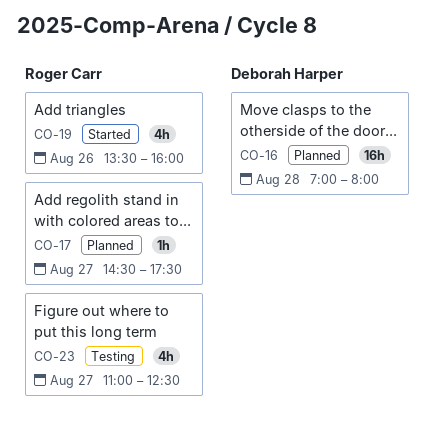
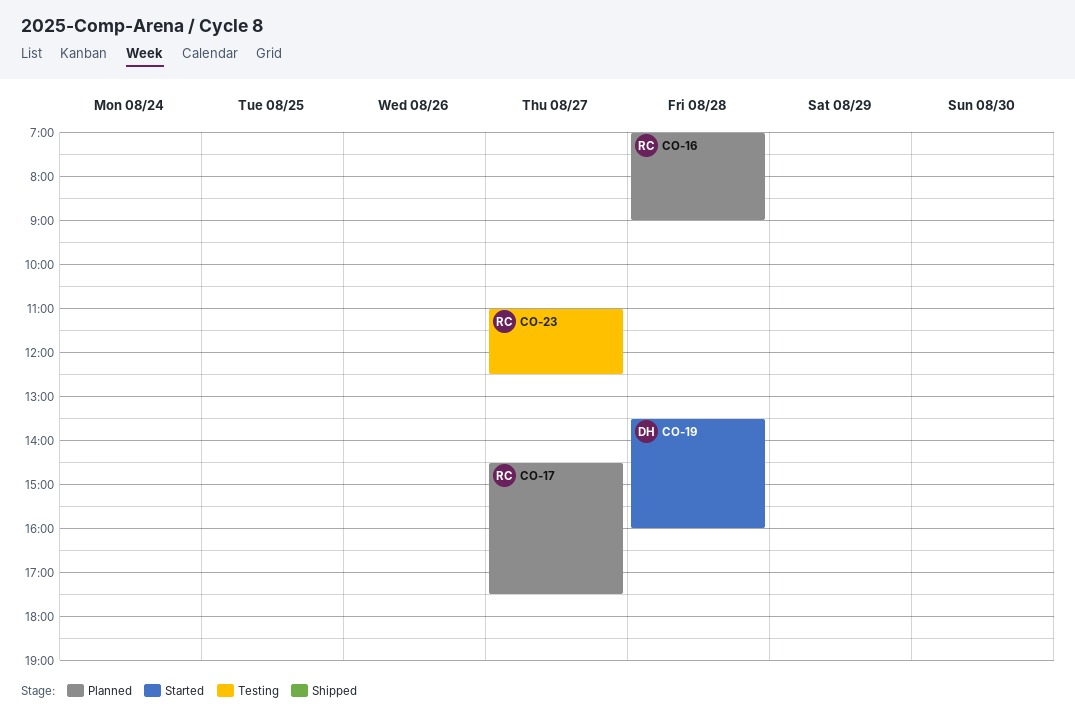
CO-16, owner: Deborah Harper -> Roger Carr
CO-16, ends: 08:00 -> 09:00
CO-19, owner: Roger Carr -> Deborah Harper
CO-19, day: Aug 26 -> Aug 28

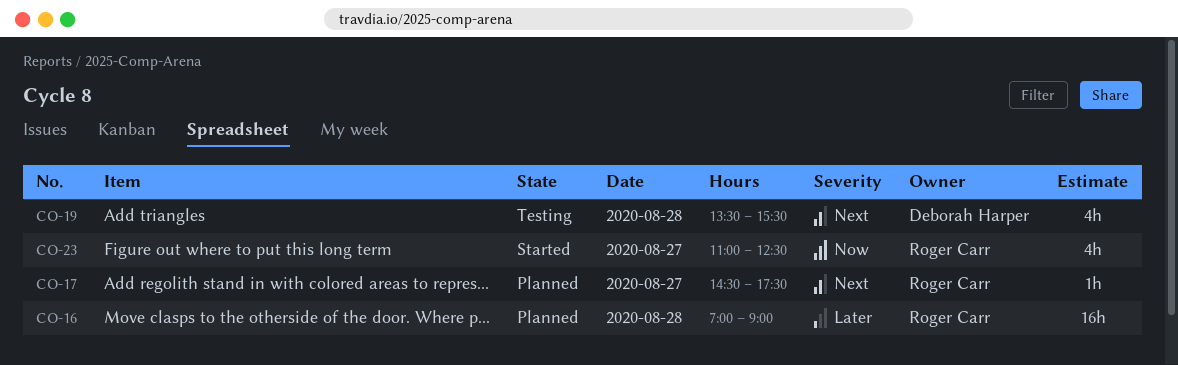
CO-19, status: Started -> Testing
CO-19, ends: 16:00 -> 15:30
CO-23, status: Testing -> Started

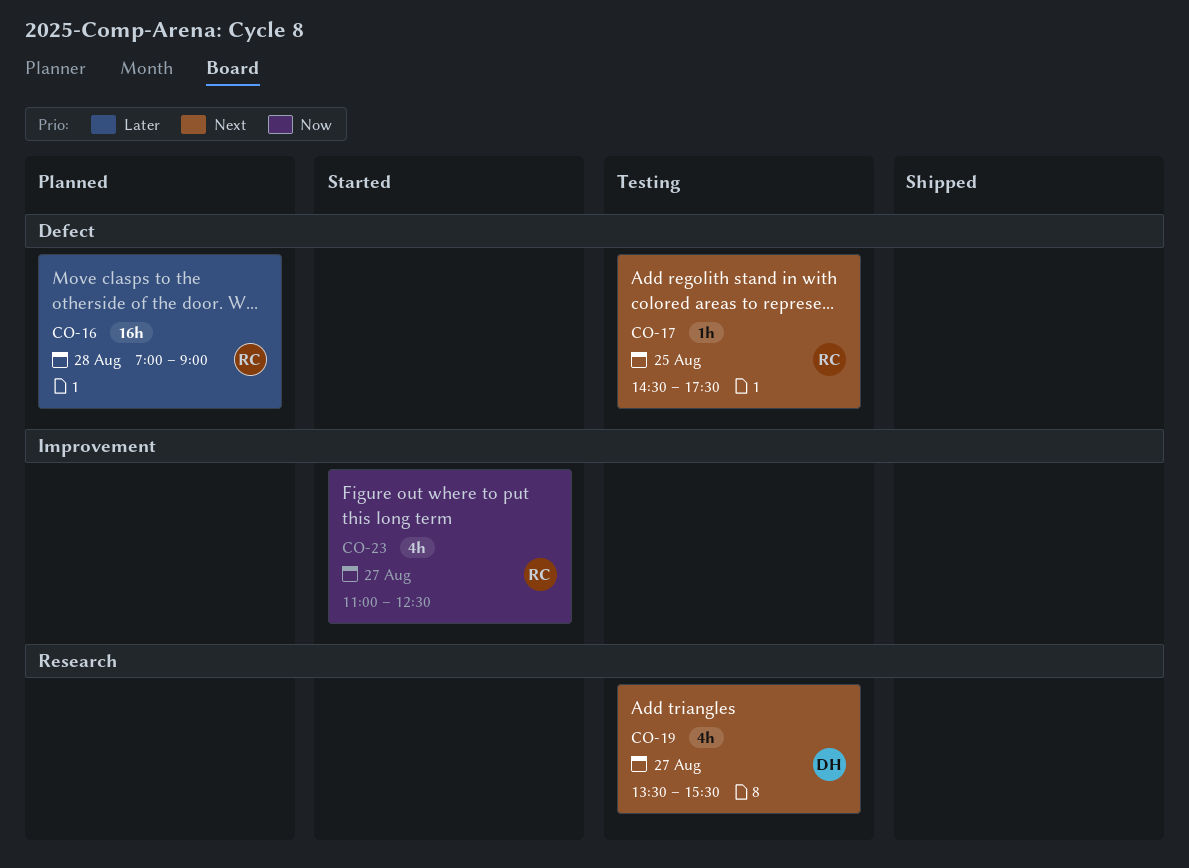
CO-17, status: Planned -> Testing
CO-17, day: Aug 27 -> Aug 25
CO-19, day: Aug 28 -> Aug 27

